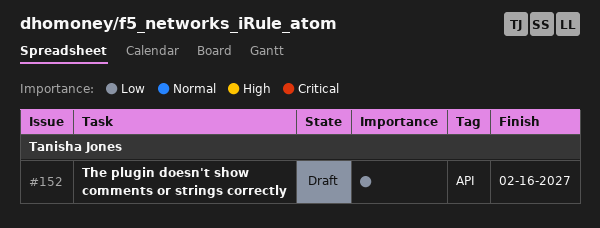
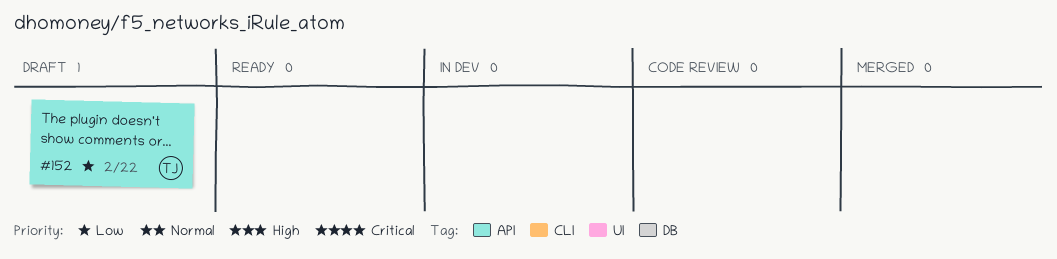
#152, due: Feb 16 -> Feb 22

